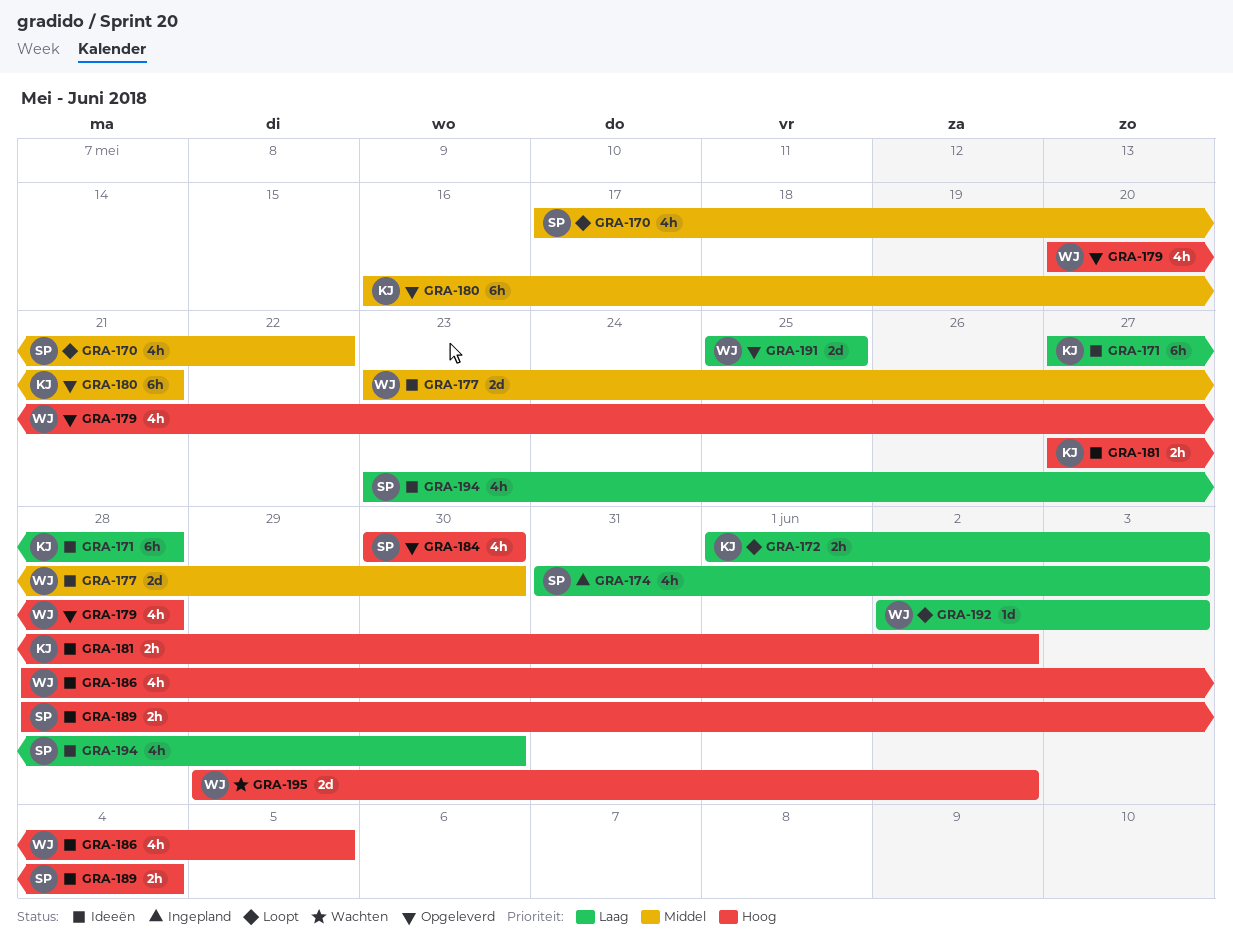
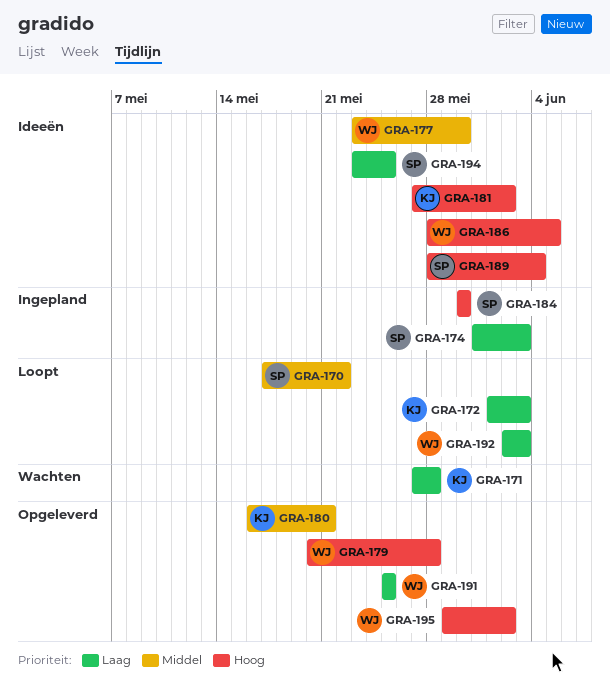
GRA-171, status: Ideeën -> Wachten
GRA-184, status: Opgeleverd -> Ingepland
GRA-194, due: May 30 -> May 25
GRA-195, status: Wachten -> Opgeleverd

